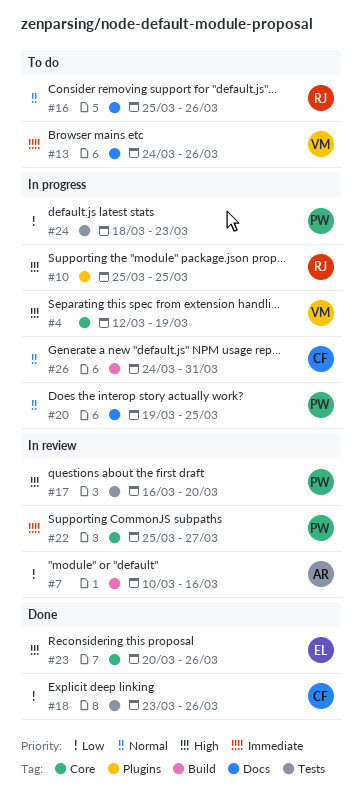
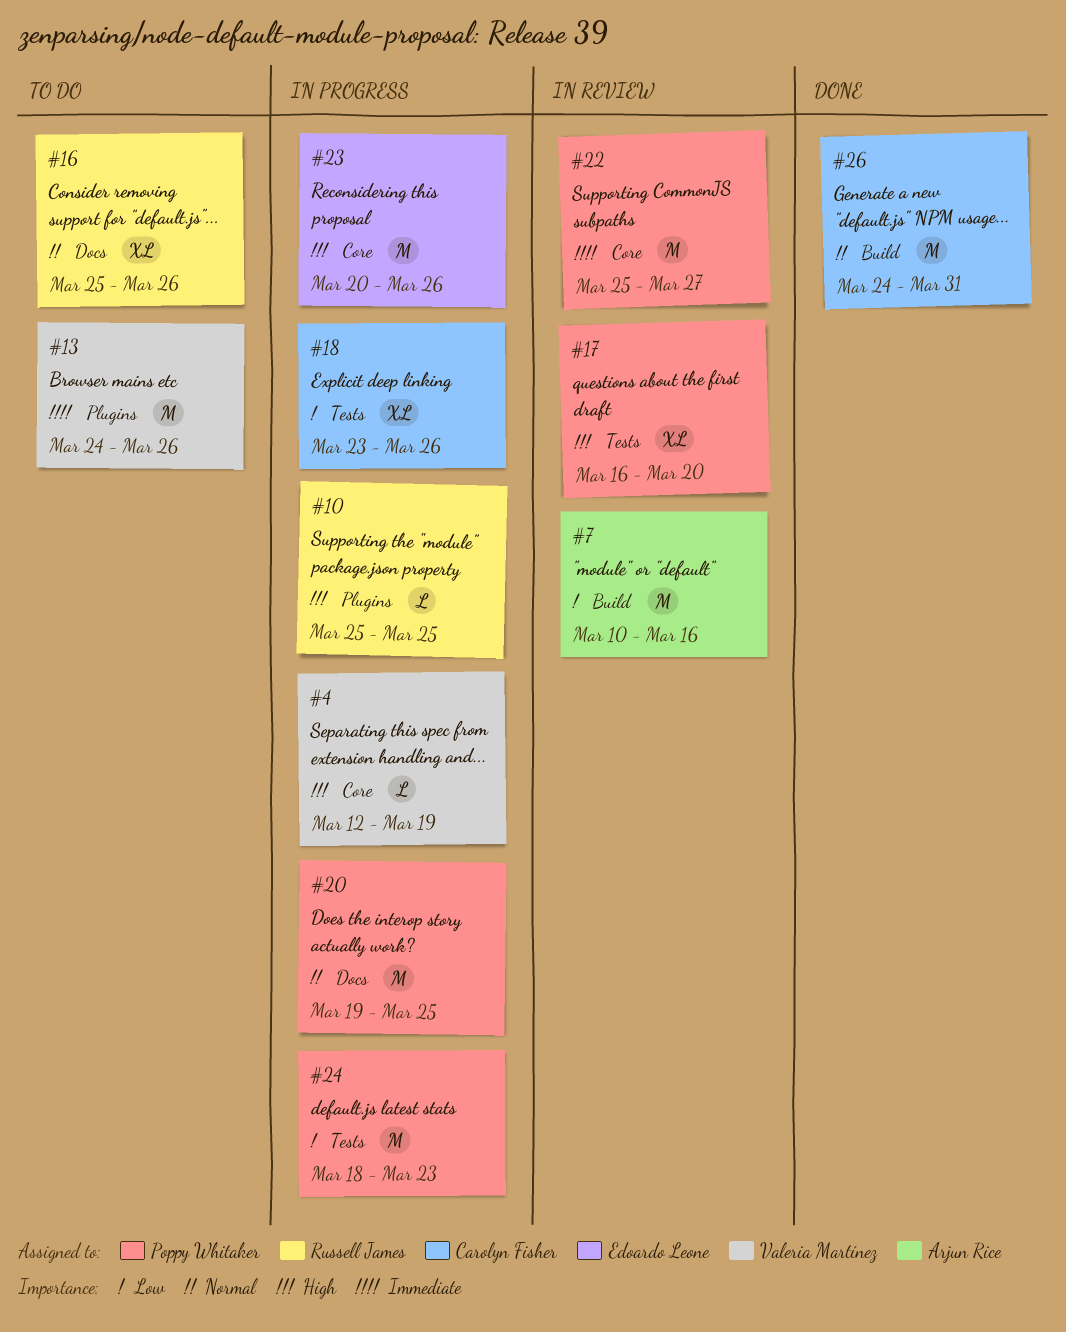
#13, label: Docs -> Plugins
#18, status: Done -> In progress
#23, status: Done -> In progress
#26, status: In progress -> Done

